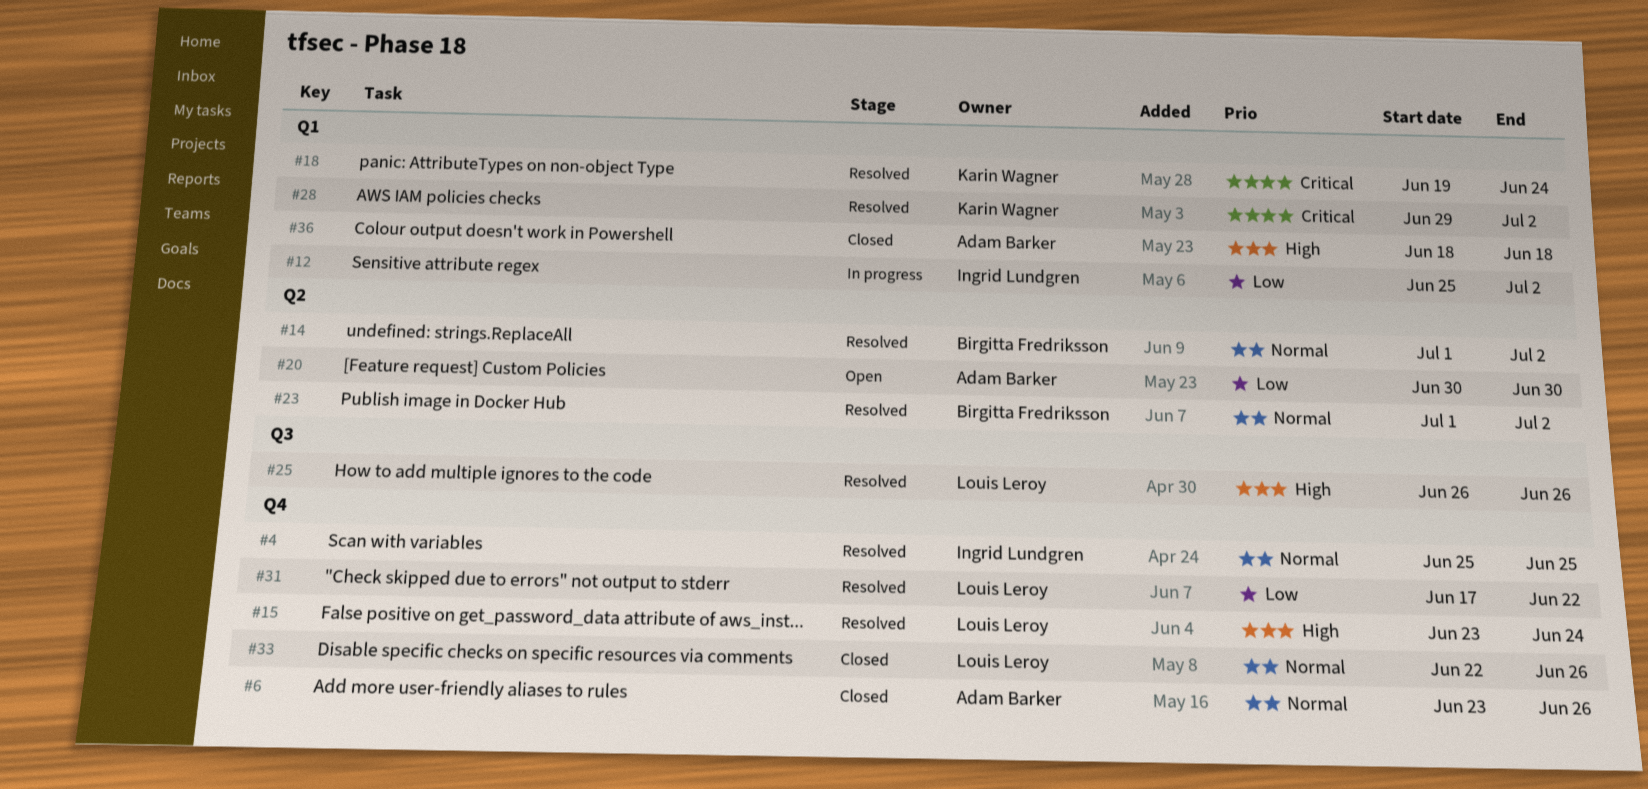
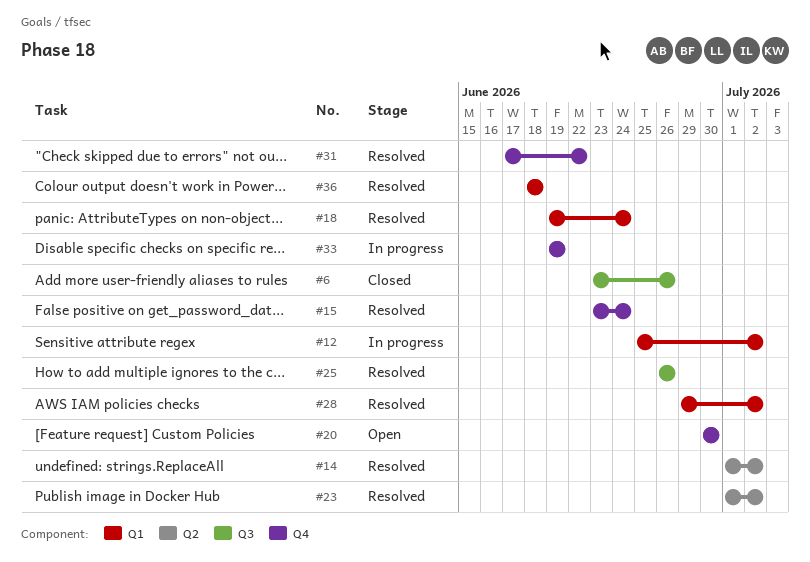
#4: present -> none
#6, label: Q4 -> Q3
#20, label: Q2 -> Q4
#33, status: Closed -> In progress
#33, start: Jun 22 -> Jun 19
#33, due: Jun 26 -> Jun 19
#36, status: Closed -> Resolved

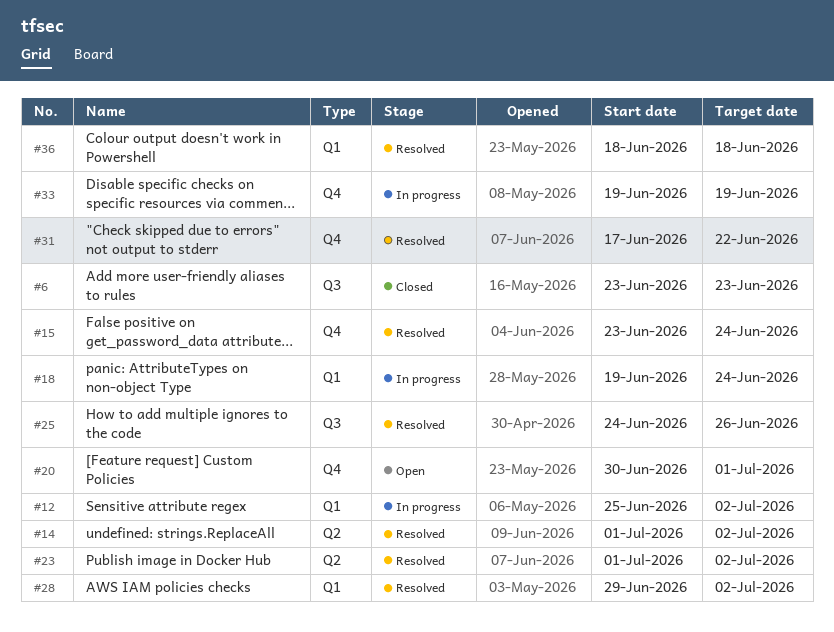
#6, due: Jun 26 -> Jun 23
#18, status: Resolved -> In progress
#20, due: Jun 30 -> Jul 1
#25, start: Jun 26 -> Jun 24

